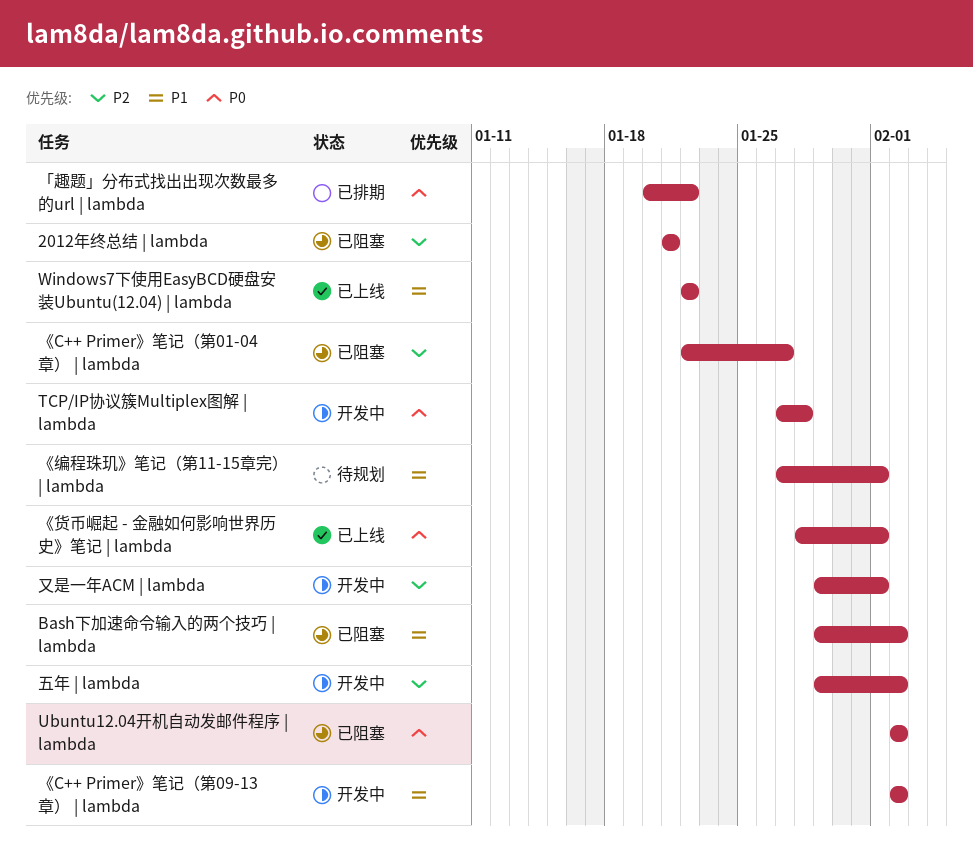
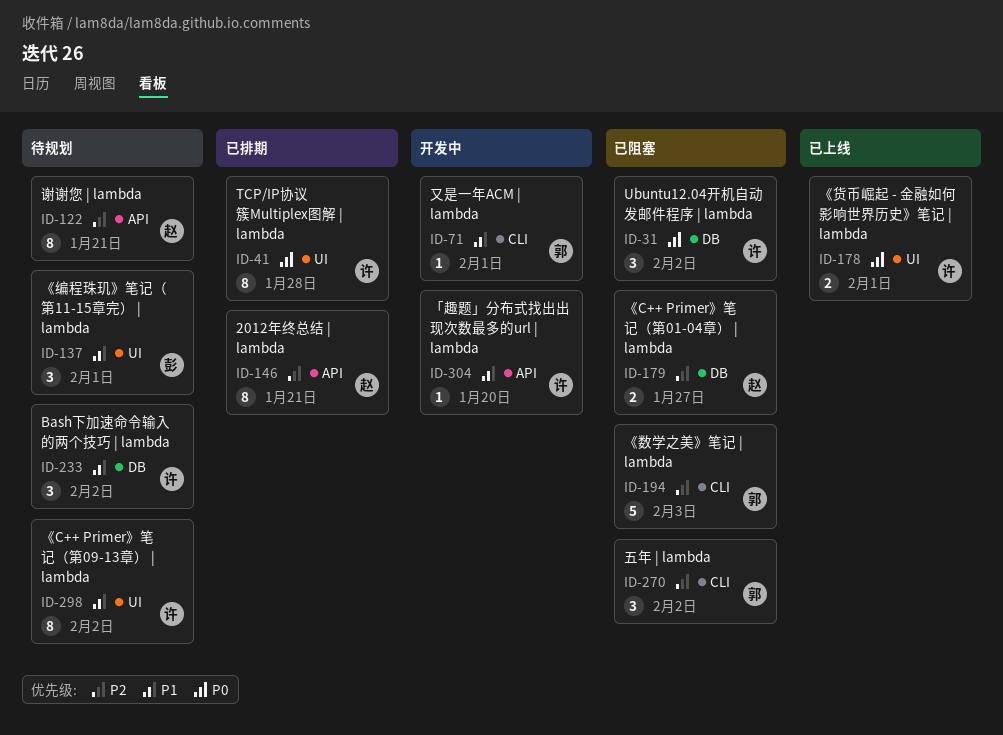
2012年终总结 | lambda, status: 已阻塞 -> 已排期
Bash下加速命令输入的两个技巧 | lambda, status: 已阻塞 -> 待规划
TCP/IP协议簇Multiplex图解 | lambda, status: 开发中 -> 已排期
Windows7下使用EasyBCD硬盘安装Ubuntu(12.04) | lambda: present -> none
《C++ Primer》笔记（第09-13章） | lambda, status: 开发中 -> 待规划
《数学之美》笔记 | lambda: none -> present
「趣题」分布式找出出现次数最多的url | lambda, status: 已排期 -> 开发中
「趣题」分布式找出出现次数最多的url | lambda, priority: P0 -> P1
「趣题」分布式找出出现次数最多的url | lambda, due: Jan 22 -> Jan 20
五年 | lambda, status: 开发中 -> 已阻塞
又是一年ACM | lambda, priority: P2 -> P1
谢谢您 | lambda: none -> present

